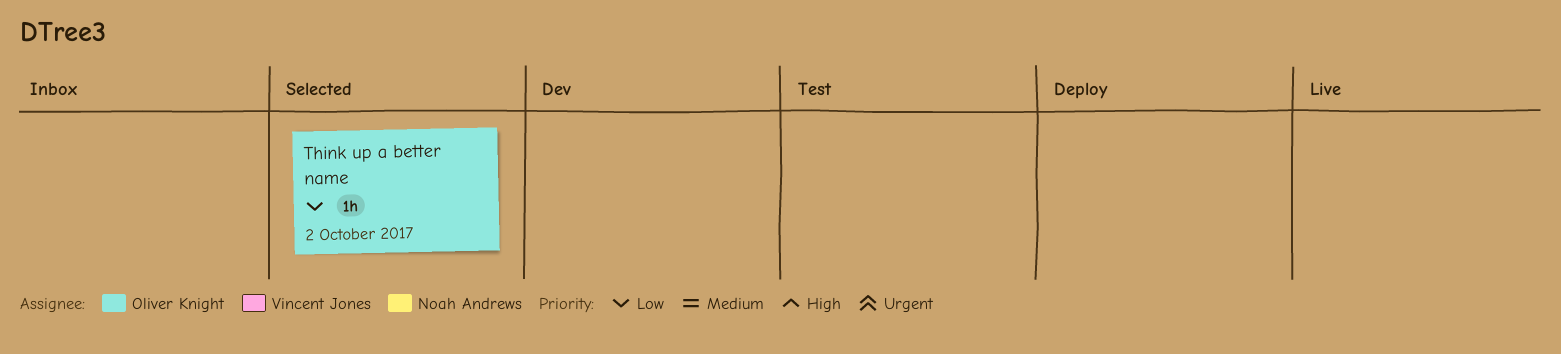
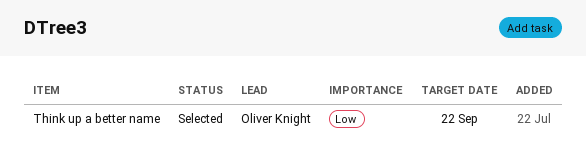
Think up a better name, due: Oct 2 -> Sep 22

